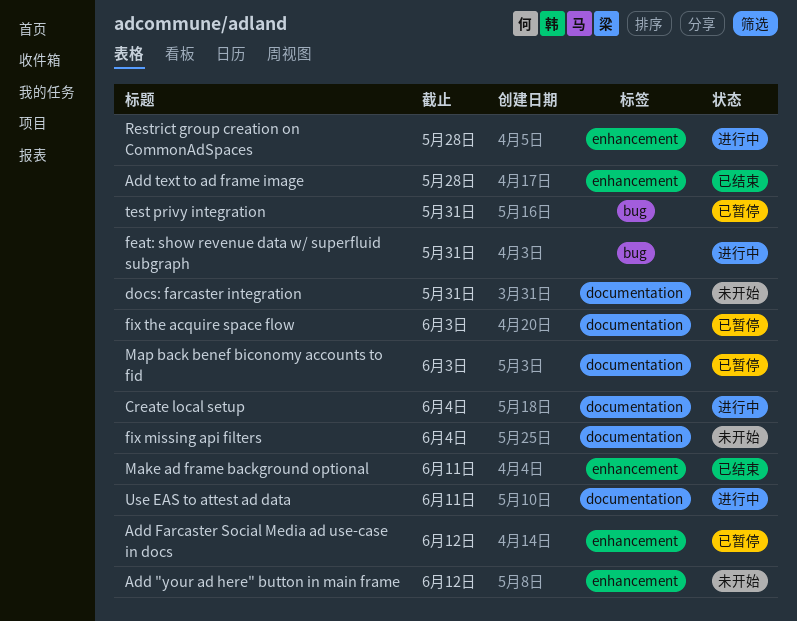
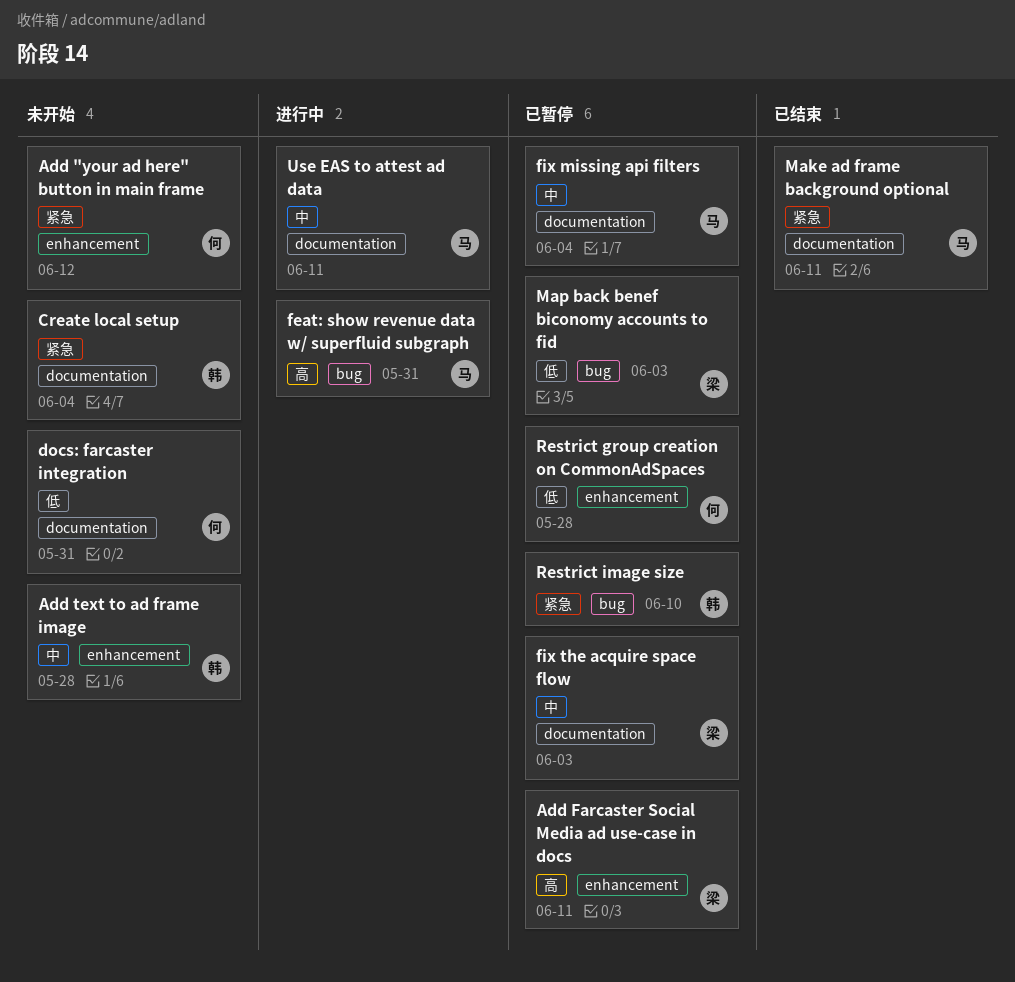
Add Farcaster Social Media ad use-case in docs, due: Jun 12 -> Jun 11
Add text to ad frame image, status: 已结束 -> 未开始
Create local setup, status: 进行中 -> 未开始
fix missing api filters, status: 未开始 -> 已暂停
Make ad frame background optional, label: enhancement -> documentation
Map back benef biconomy accounts to fid, label: documentation -> bug
Restrict group creation on CommonAdSpaces, status: 进行中 -> 已暂停
Restrict image size: none -> present
test privy integration: present -> none

